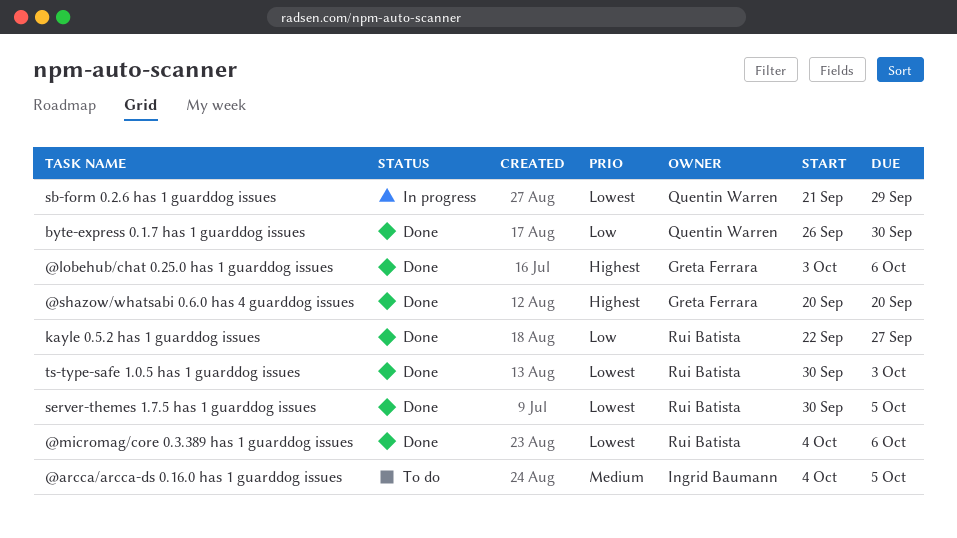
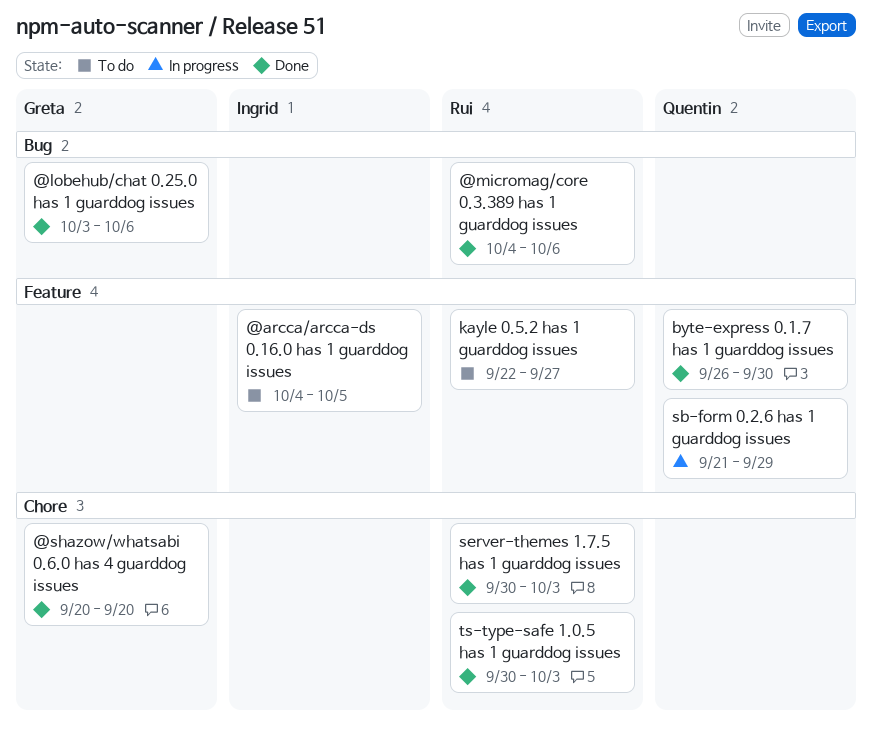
kayle 0.5.2 has 1 guarddog issues, status: Done -> To do
server-themes 1.7.5 has 1 guarddog issues, due: Oct 5 -> Oct 3

